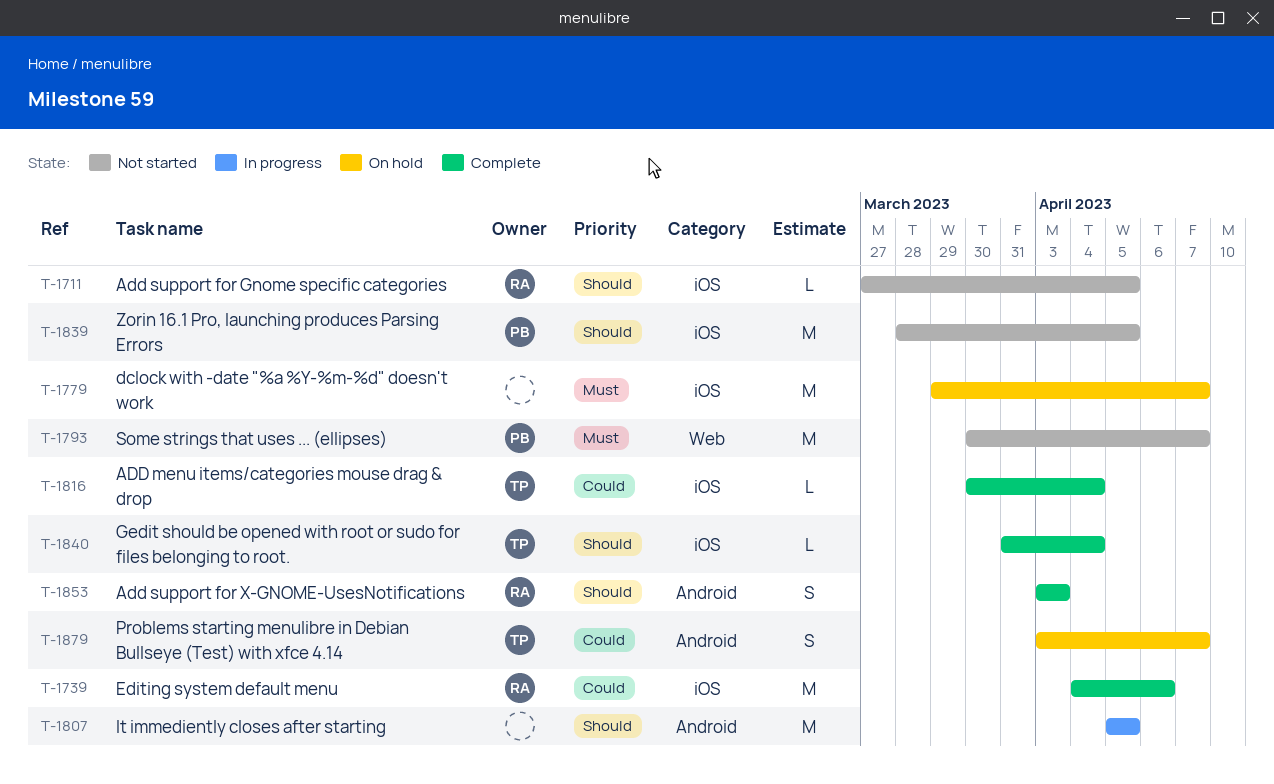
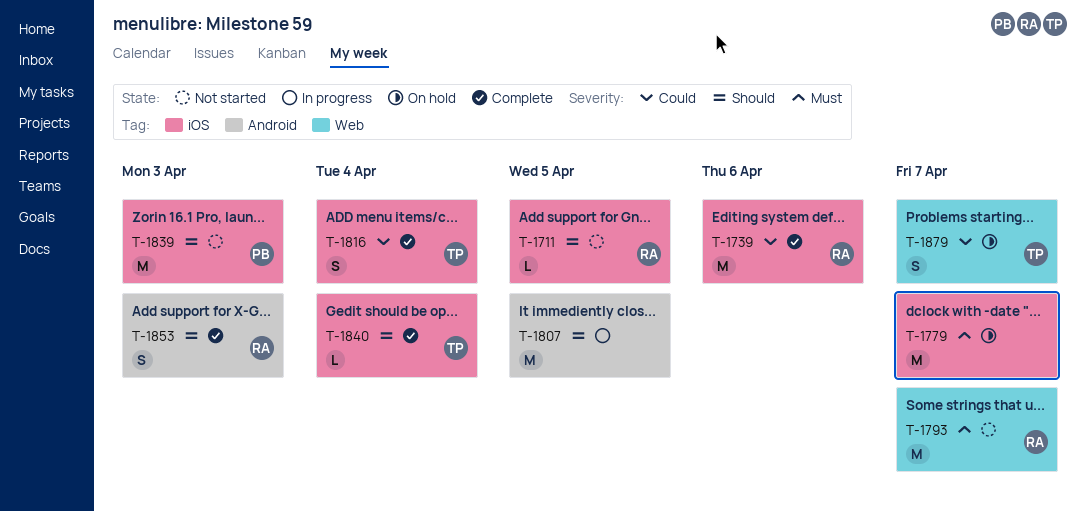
T-1793, owner: PB -> RA
T-1816, estimate: L -> S
T-1839, due: Apr 5 -> Apr 3
T-1879, label: Android -> Web

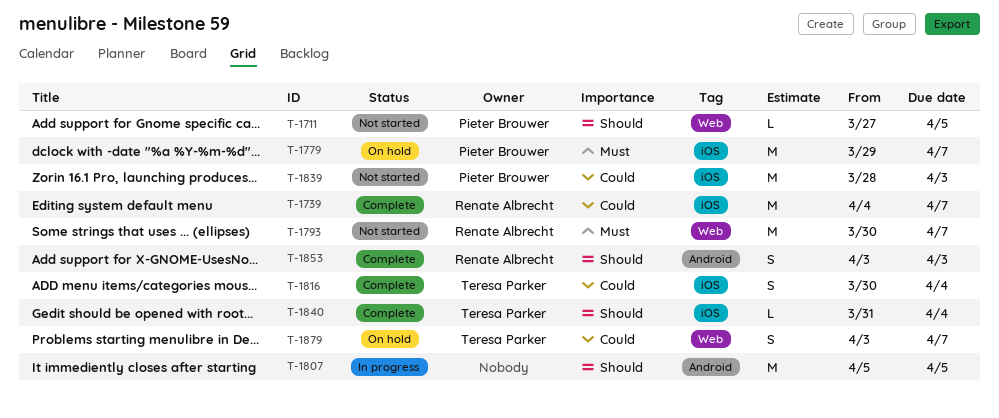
T-1711, owner: Renate Albrecht -> Pieter Brouwer
T-1711, label: iOS -> Web
T-1739, due: Apr 6 -> Apr 7
T-1779, owner: none -> Pieter Brouwer
T-1839, priority: Should -> Could

